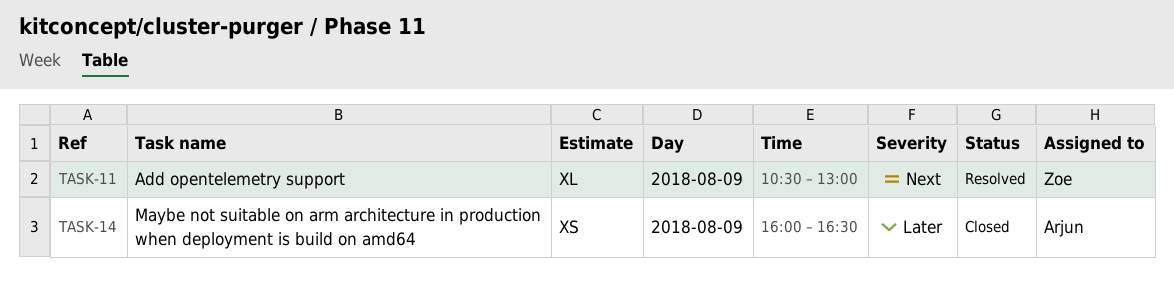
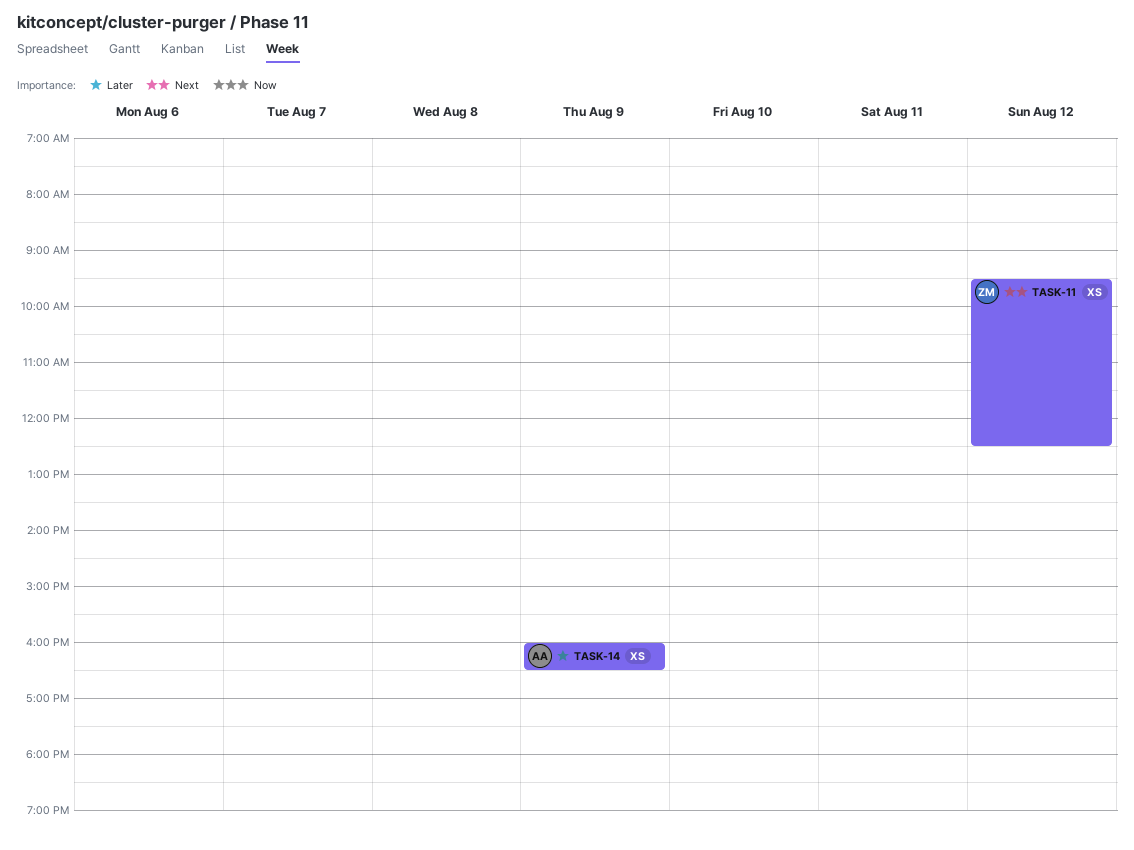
TASK-11, estimate: XL -> XS
TASK-11, day: Aug 9 -> Aug 12
TASK-11, begins: 10:30 -> 09:30
TASK-11, ends: 13:00 -> 12:30

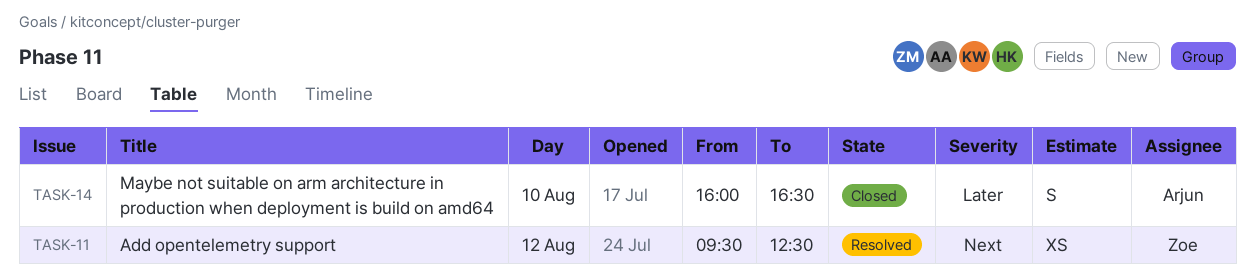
TASK-14, estimate: XS -> S
TASK-14, day: Aug 9 -> Aug 10

